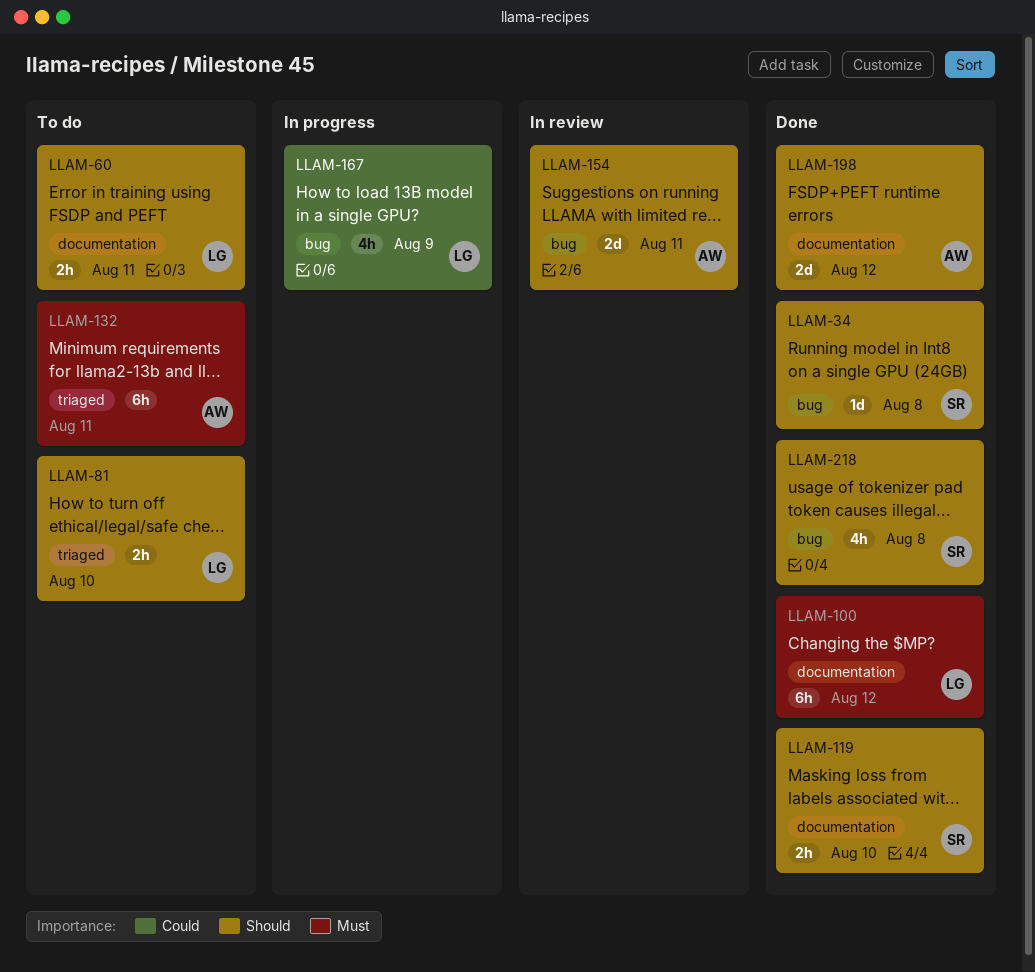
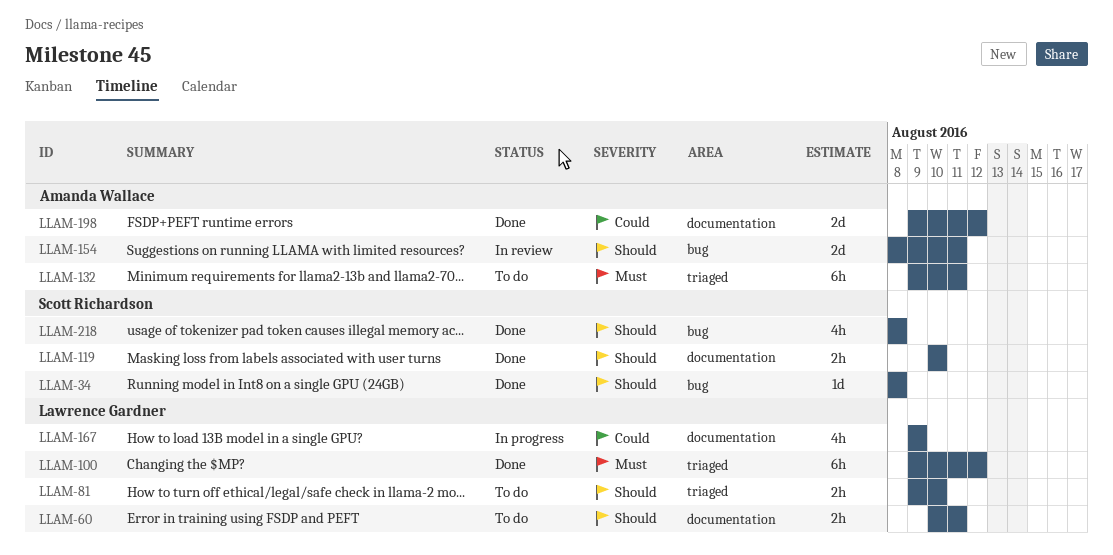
LLAM-100, label: documentation -> triaged
LLAM-167, label: bug -> documentation
LLAM-198, priority: Should -> Could

